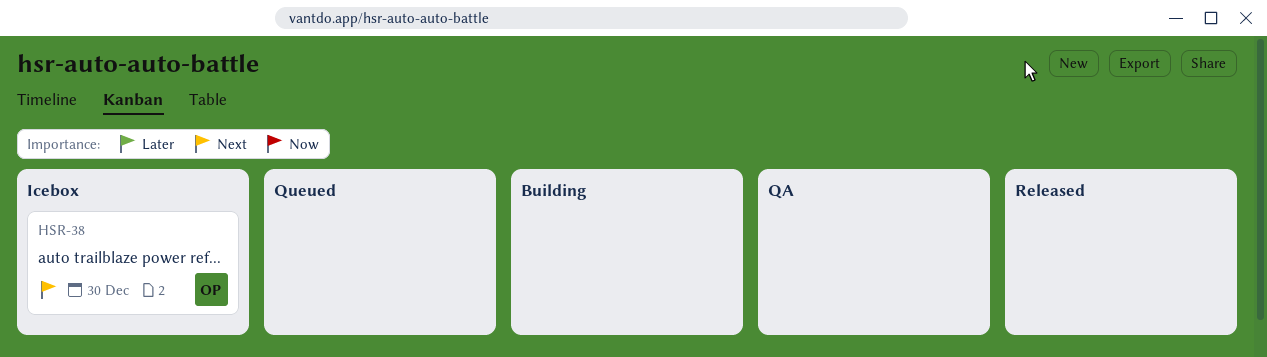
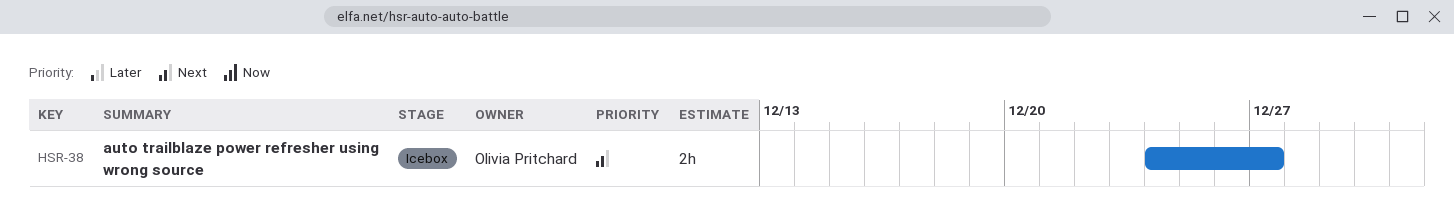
HSR-38, due: Dec 30 -> Dec 27

